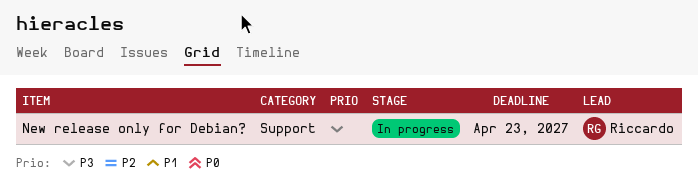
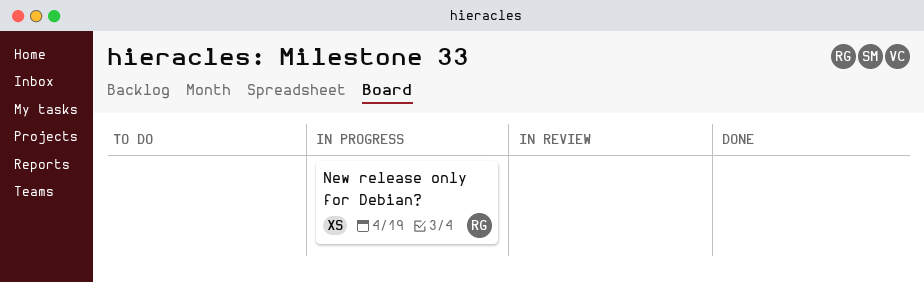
New release only for Debian?, due: Apr 23 -> Apr 19

